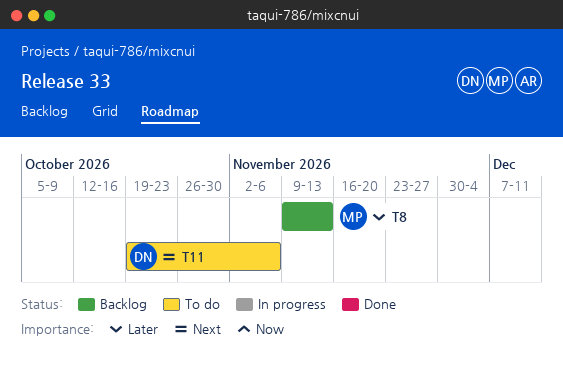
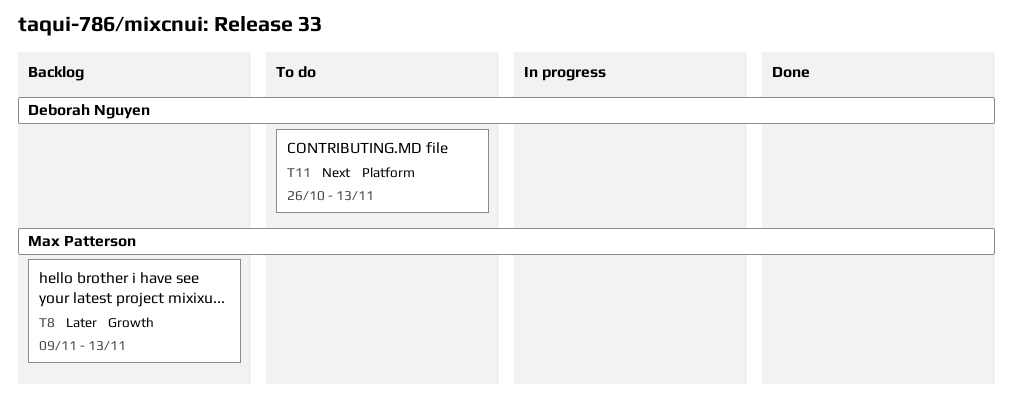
T11, start: Oct 19 -> Oct 26
T11, due: Nov 6 -> Nov 13

